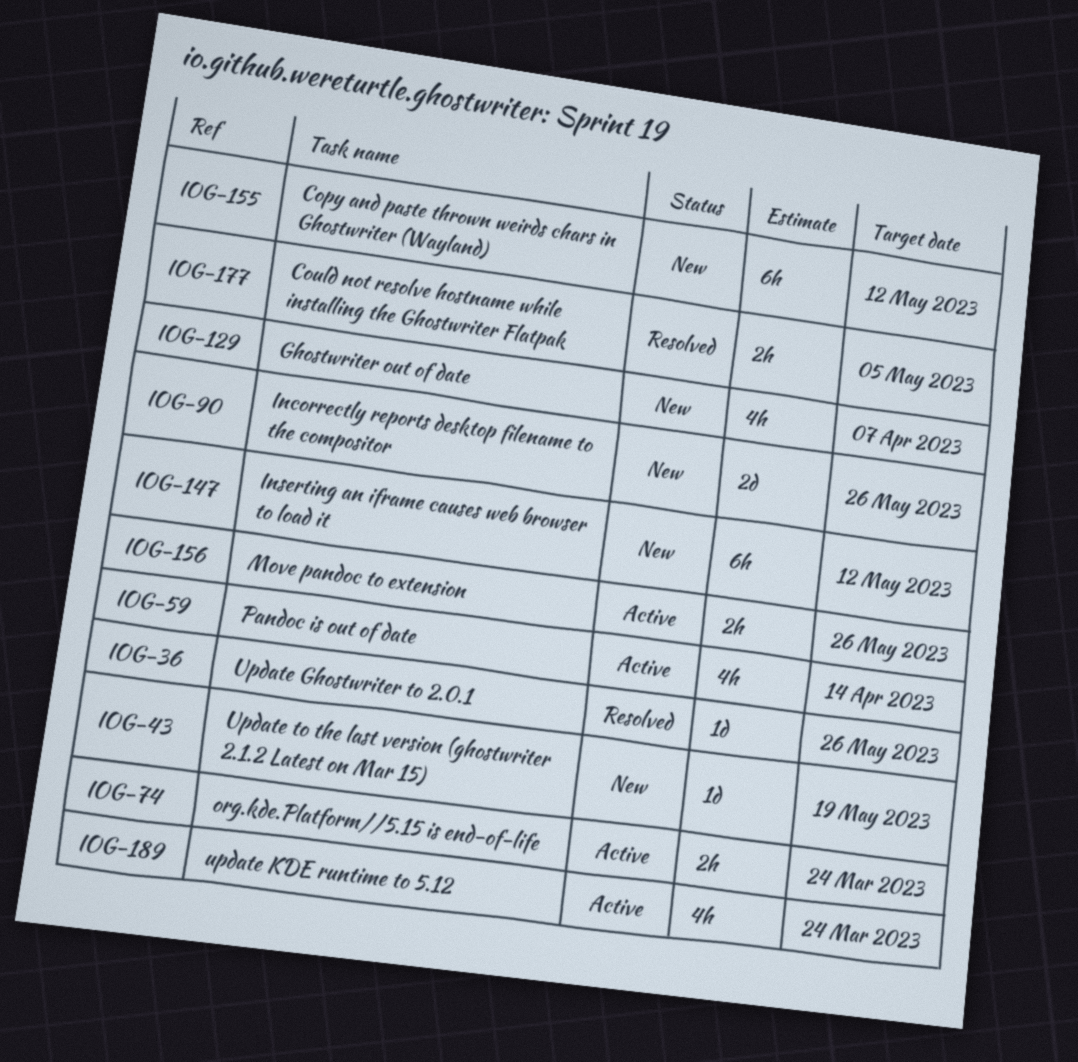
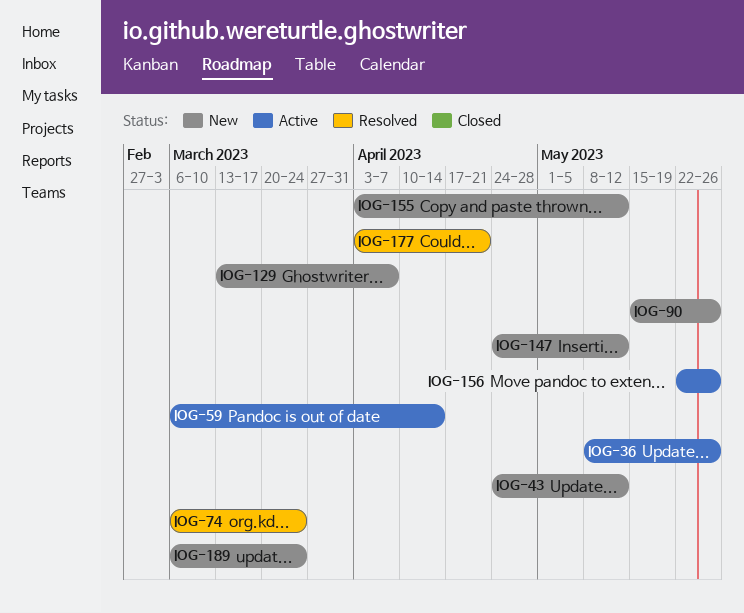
IOG-36, status: Resolved -> Active
IOG-43, due: May 19 -> May 12
IOG-74, status: Active -> Resolved
IOG-177, due: May 5 -> Apr 21
IOG-189, status: Active -> New

